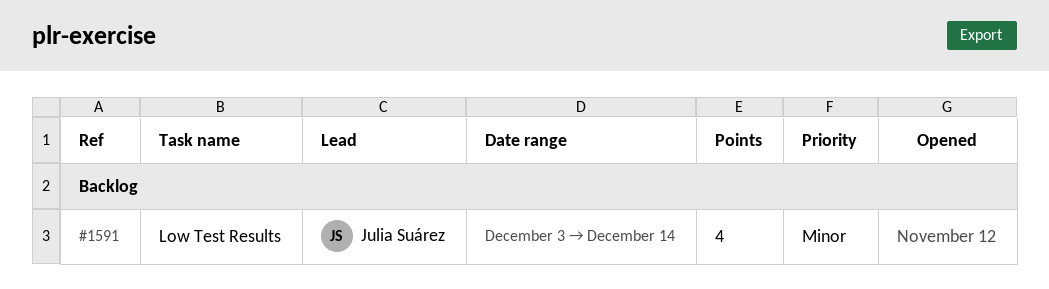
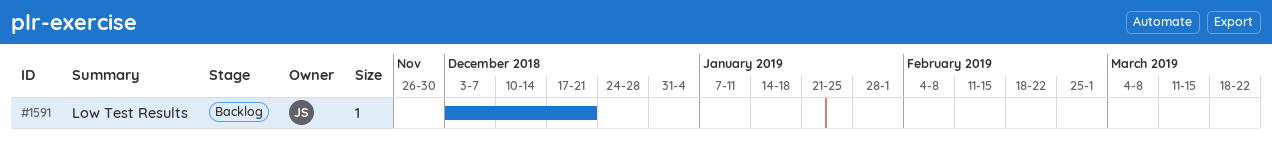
#1591, estimate: 4 -> 1
#1591, due: Dec 14 -> Dec 21

